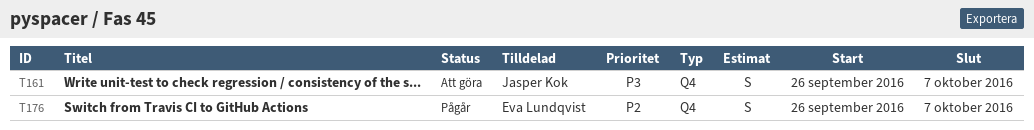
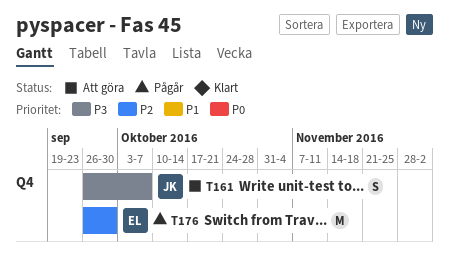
T176, estimate: S -> M
T176, due: Oct 7 -> Sep 30

